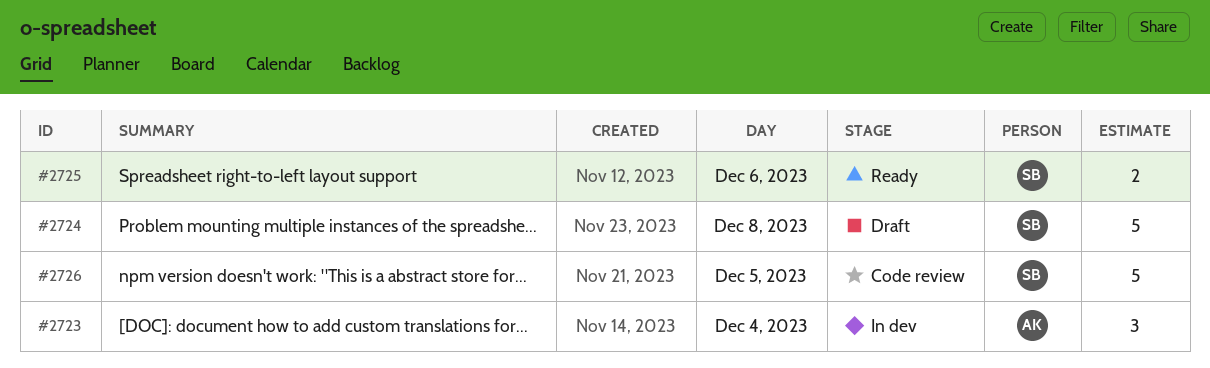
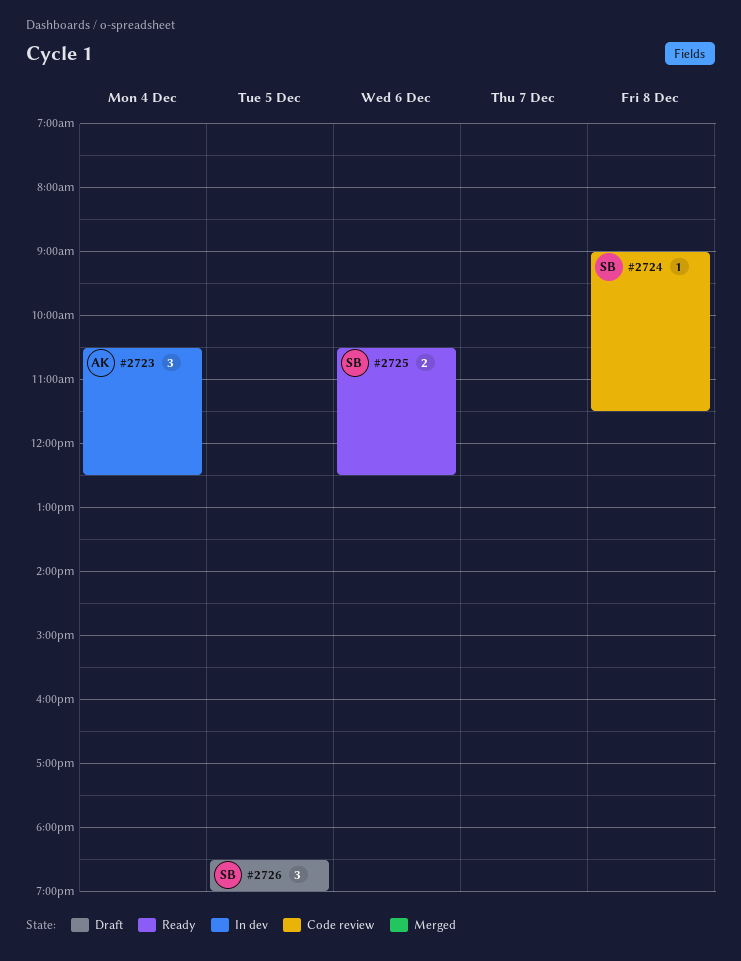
#2724, status: Draft -> Code review
#2724, estimate: 5 -> 1
#2726, status: Code review -> Draft
#2726, estimate: 5 -> 3

